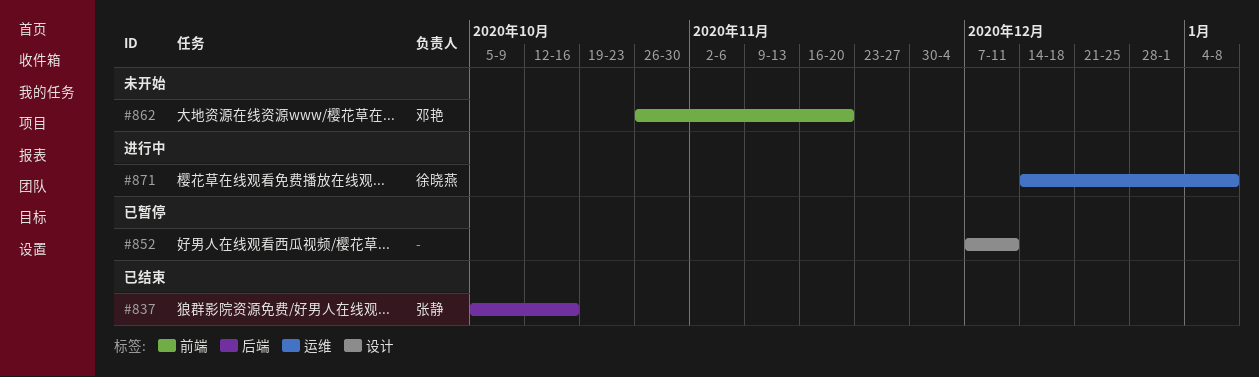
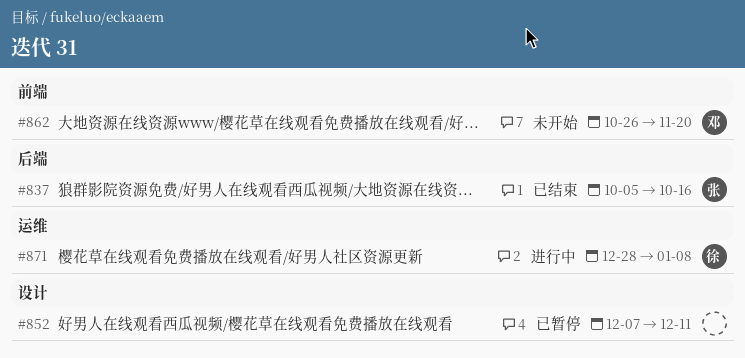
#871, start: Dec 14 -> Dec 28

